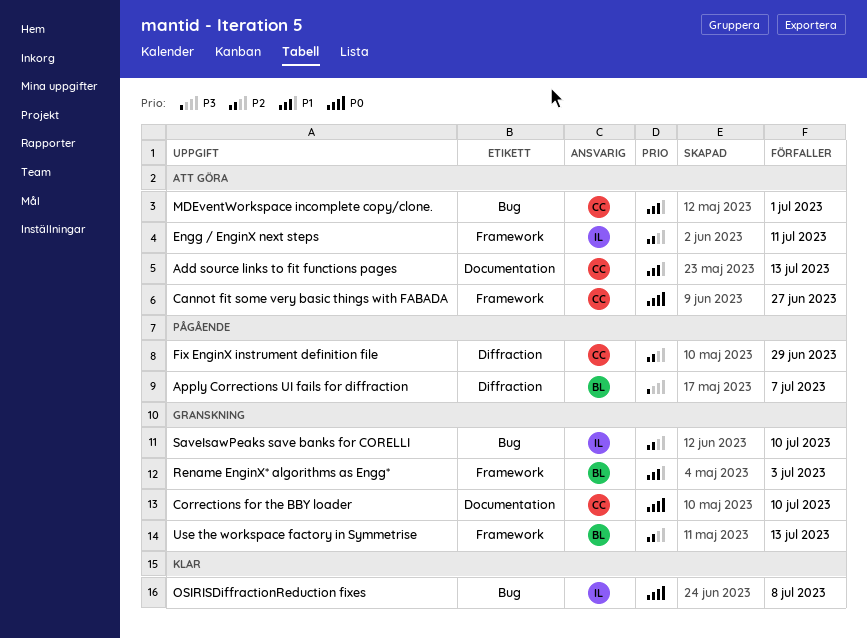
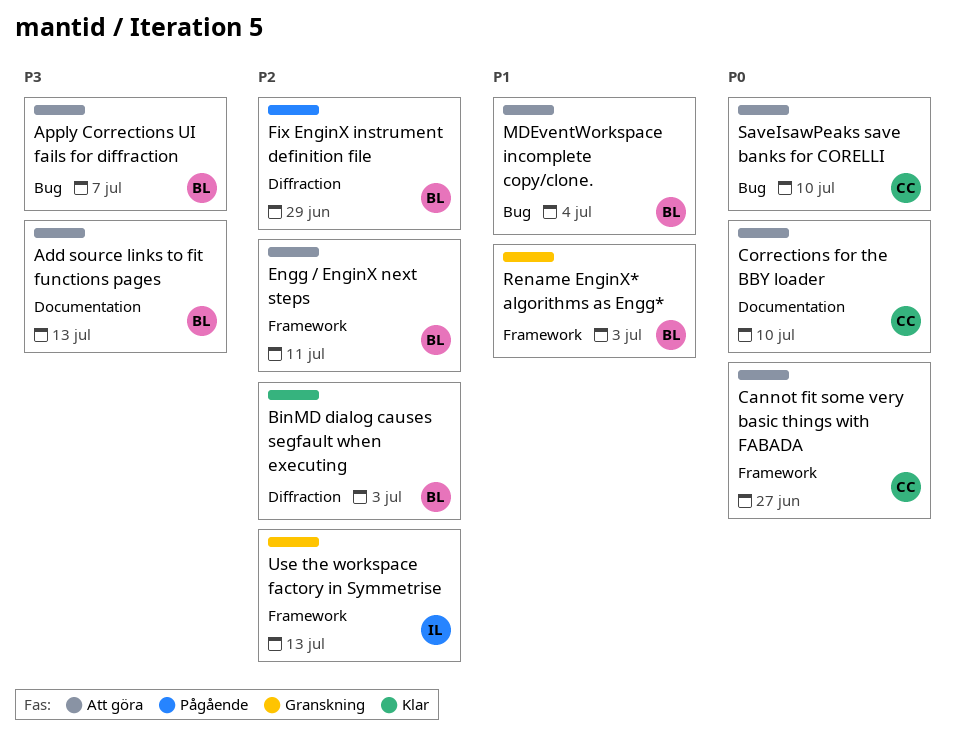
Add source links to fit functions pages, owner: CC -> BL
Add source links to fit functions pages, priority: P1 -> P3
Apply Corrections UI fails for diffraction, status: Pågående -> Att göra
Apply Corrections UI fails for diffraction, label: Diffraction -> Bug
BinMD dialog causes segfault when executing: none -> present
Corrections for the BBY loader, status: Granskning -> Att göra
Engg / EnginX next steps, owner: IL -> BL
Fix EnginX instrument definition file, owner: CC -> BL
MDEventWorkspace incomplete copy/clone., owner: CC -> BL
MDEventWorkspace incomplete copy/clone., due: Jul 1 -> Jul 4
OSIRISDiffractionReduction fixes: present -> none
SaveIsawPeaks save banks for CORELLI, status: Granskning -> Att göra
SaveIsawPeaks save banks for CORELLI, owner: IL -> CC
SaveIsawPeaks save banks for CORELLI, priority: P2 -> P0
Use the workspace factory in Symmetrise, owner: BL -> IL

